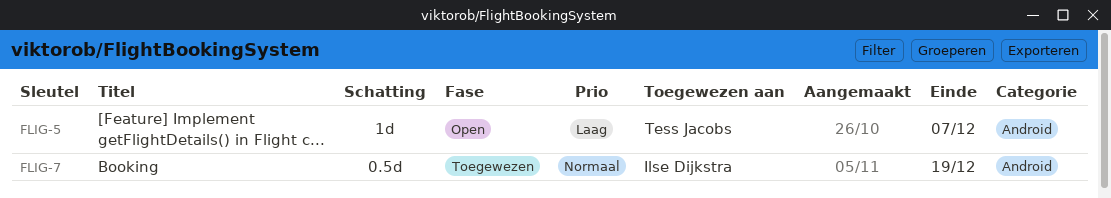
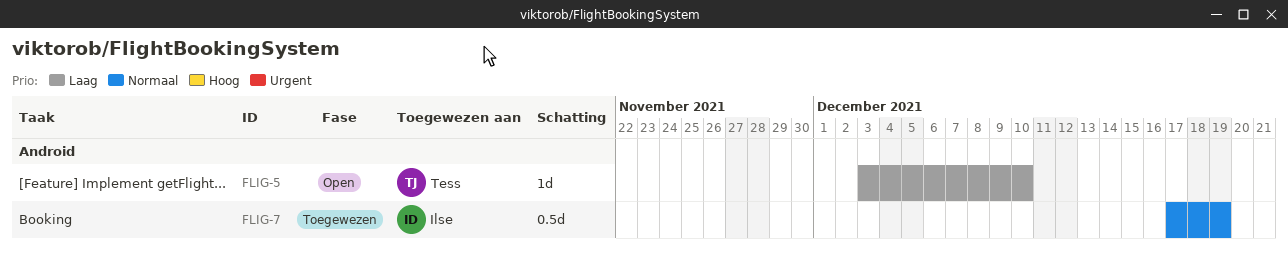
FLIG-5, due: Dec 7 -> Dec 10

